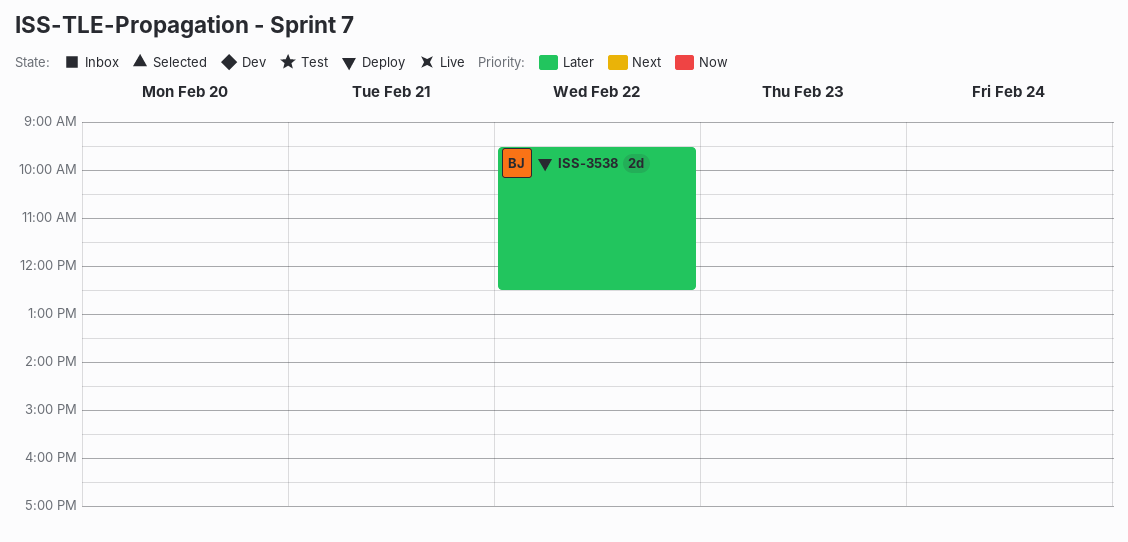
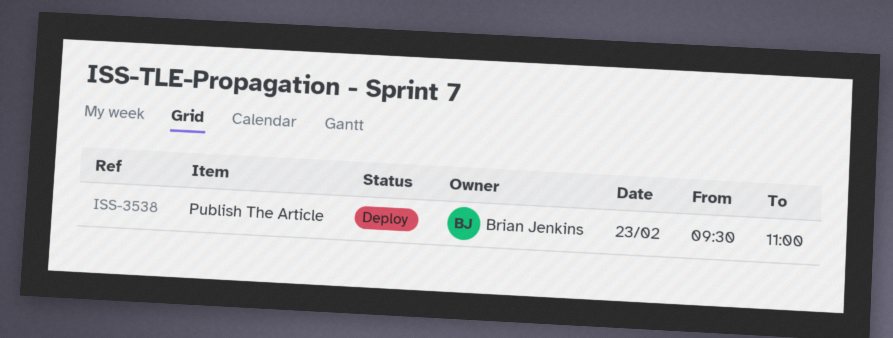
ISS-3538, day: Feb 22 -> Feb 23
ISS-3538, ends: 12:30 -> 11:00

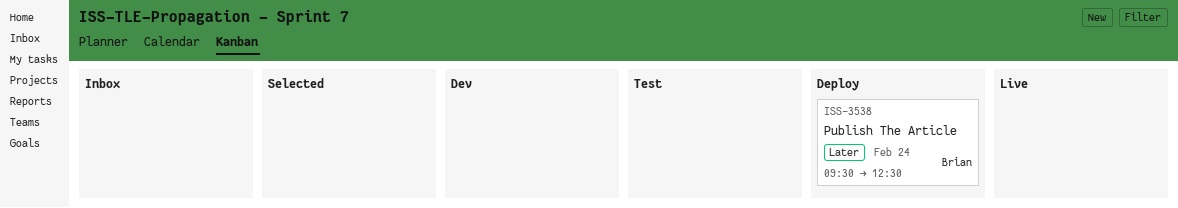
ISS-3538, day: Feb 23 -> Feb 24
ISS-3538, ends: 11:00 -> 12:30

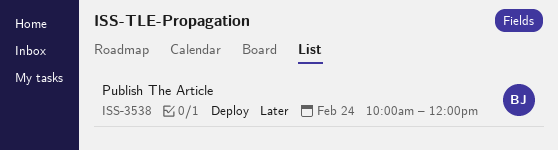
ISS-3538, begins: 09:30 -> 10:00
ISS-3538, ends: 12:30 -> 12:00

